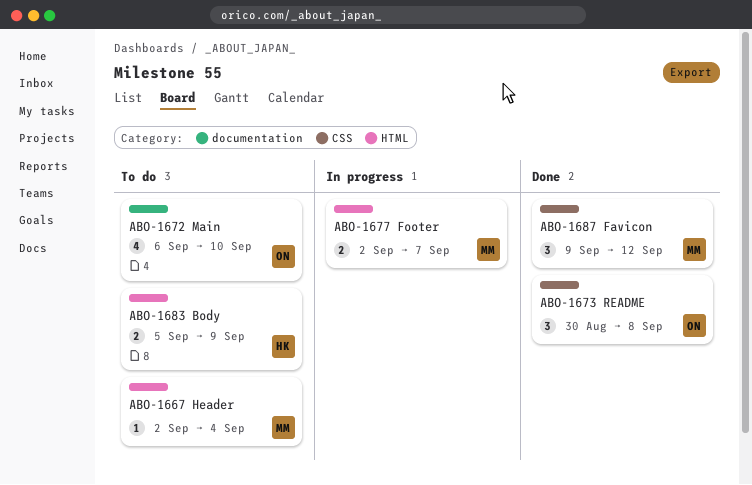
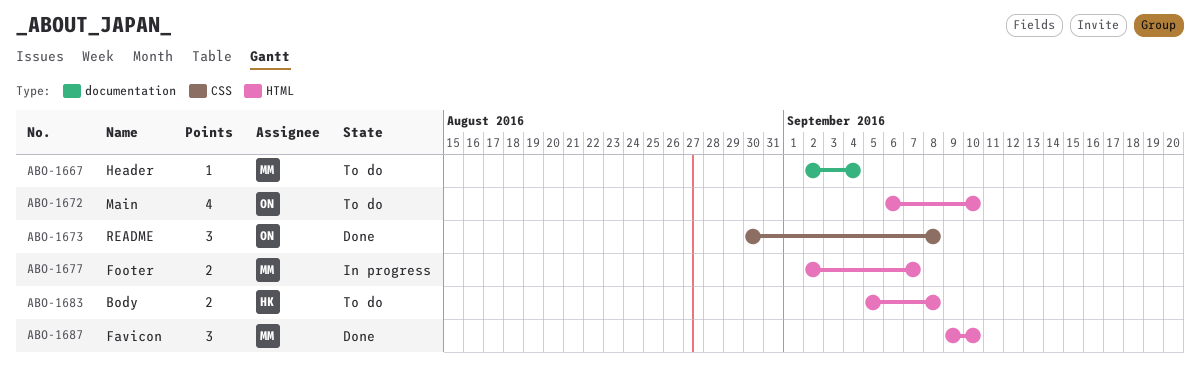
ABO-1667, label: HTML -> documentation
ABO-1672, label: documentation -> HTML
ABO-1683, due: Sep 9 -> Sep 8
ABO-1687, label: CSS -> HTML
ABO-1687, due: Sep 12 -> Sep 10

